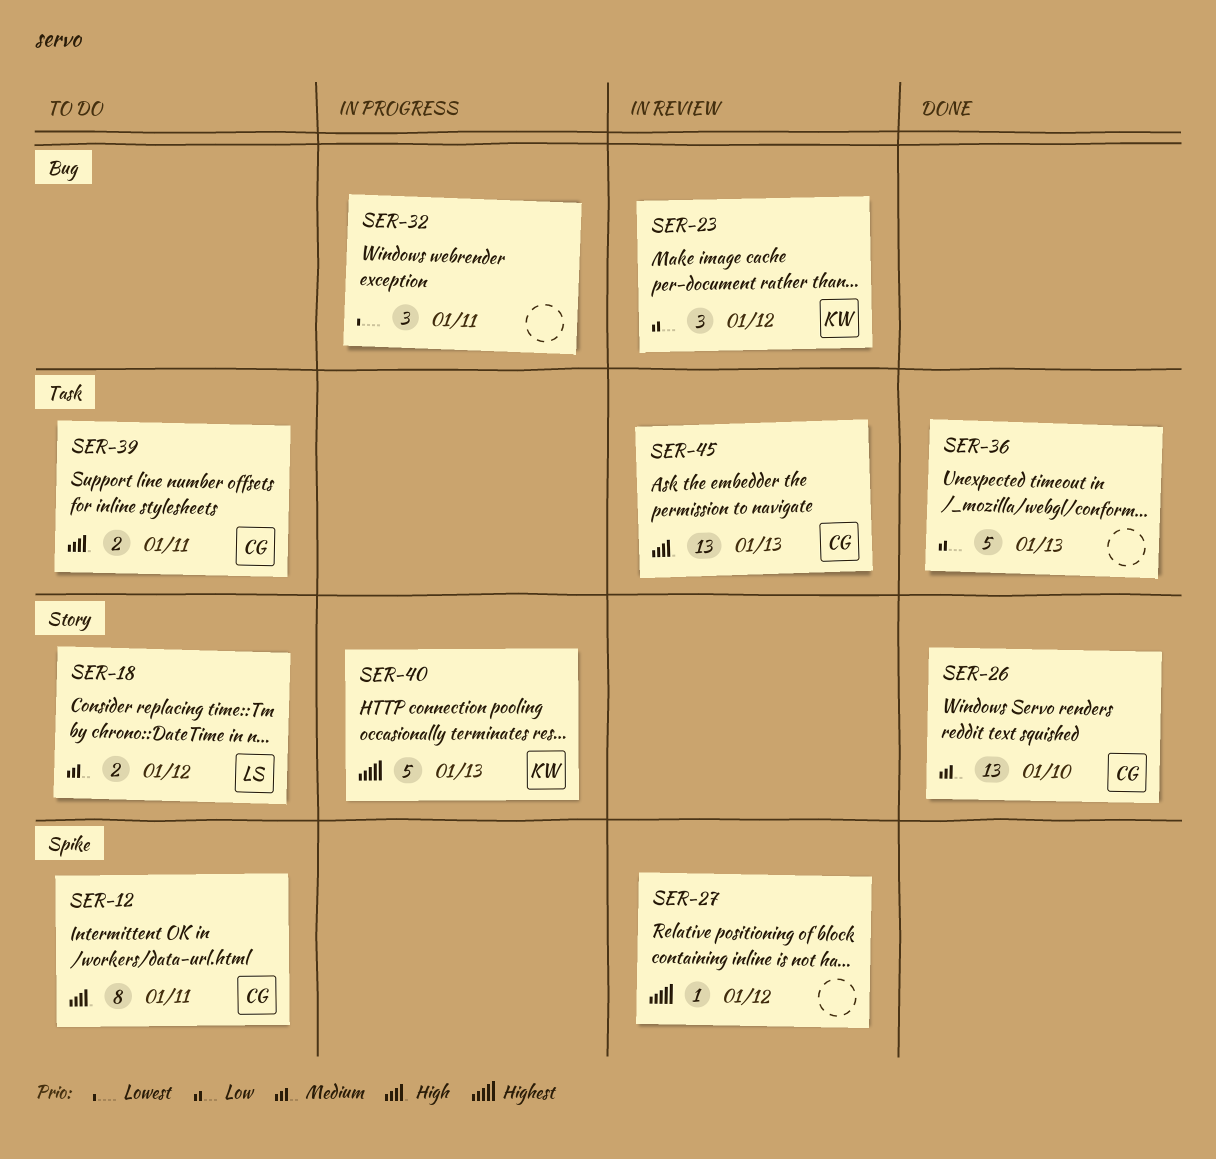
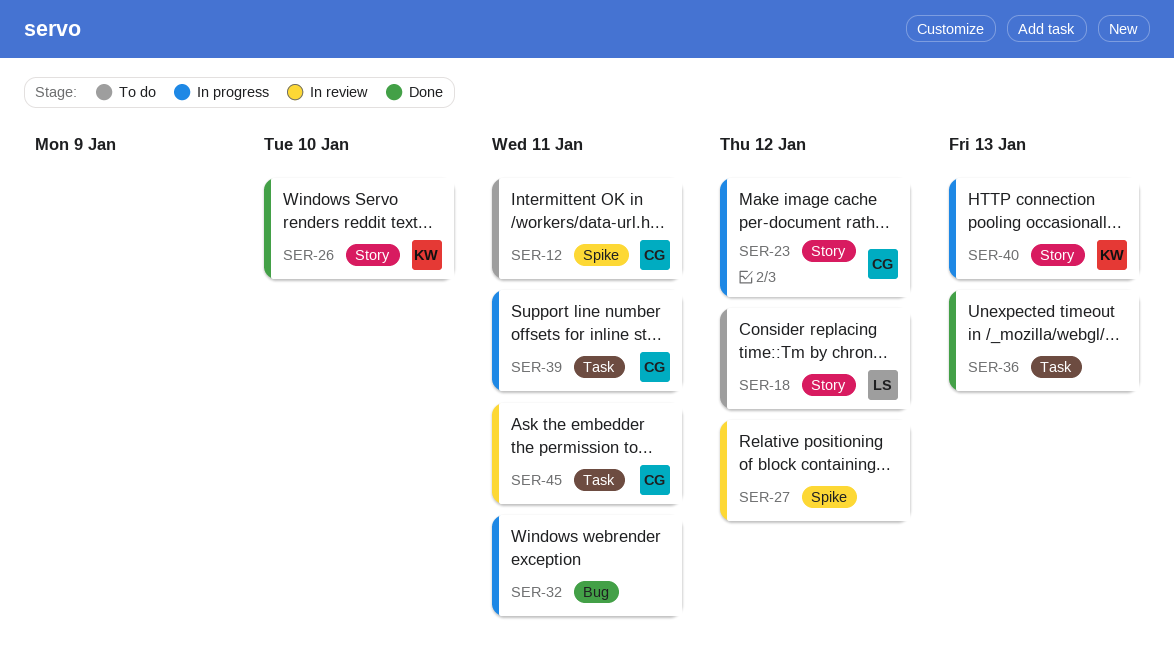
SER-23, status: In review -> In progress
SER-23, owner: KW -> CG
SER-23, label: Bug -> Story
SER-26, owner: CG -> KW
SER-39, status: To do -> In progress
SER-45, due: Jan 13 -> Jan 11

